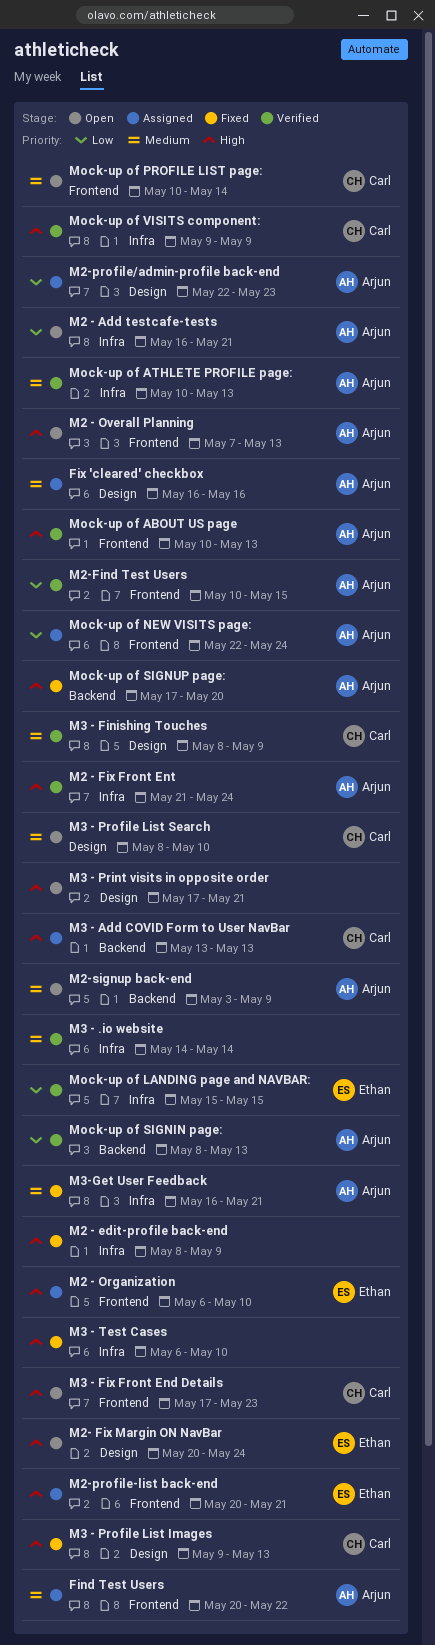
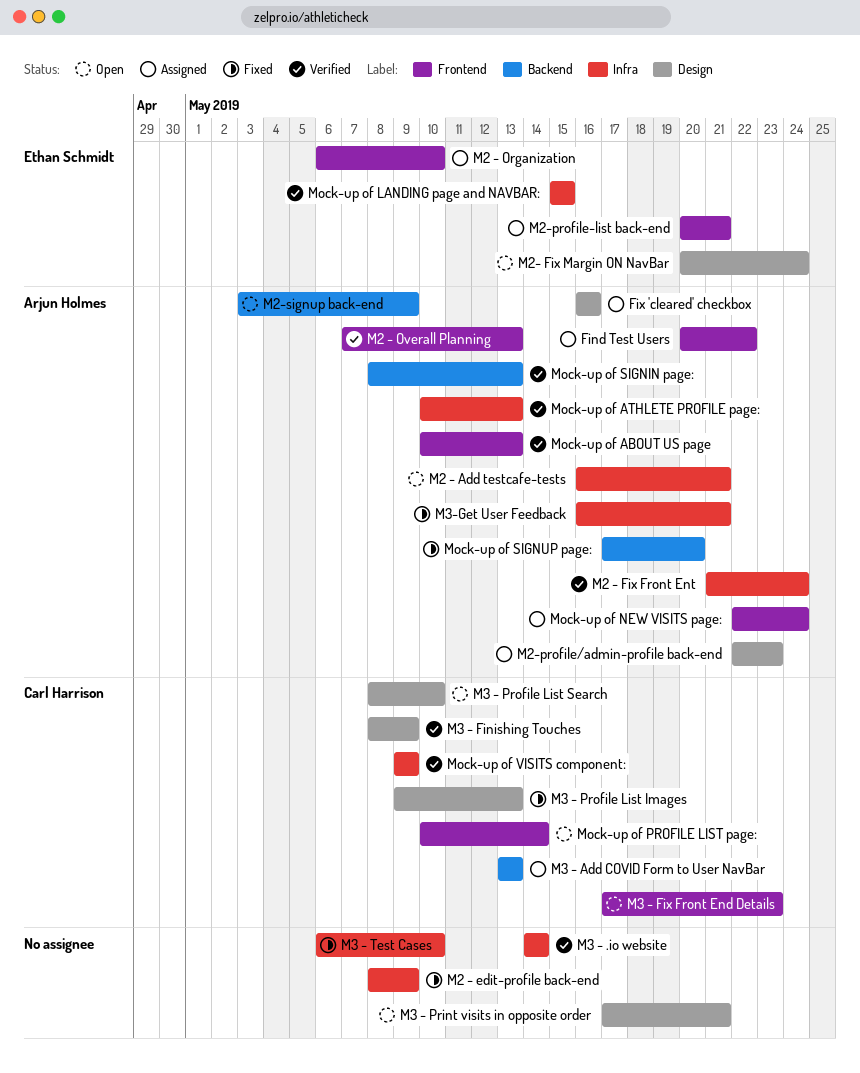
M2 - Overall Planning, status: Open -> Verified
M2-Find Test Users: present -> none

